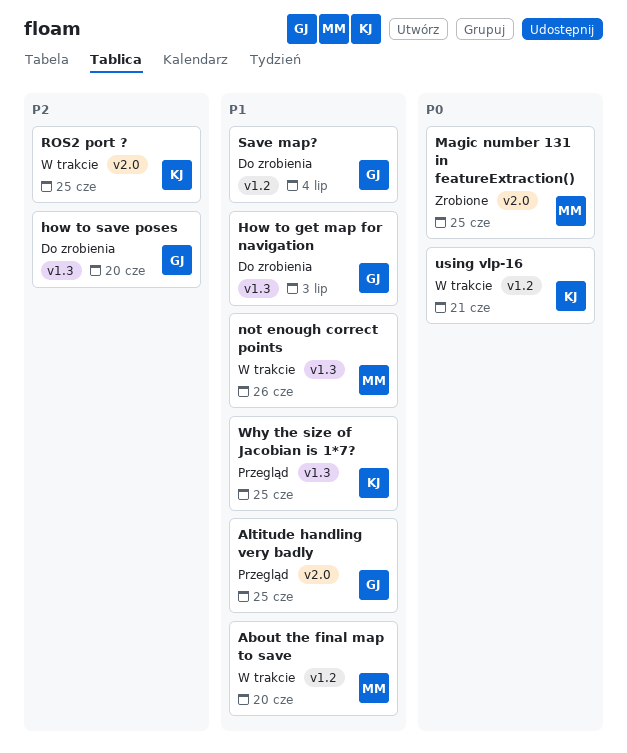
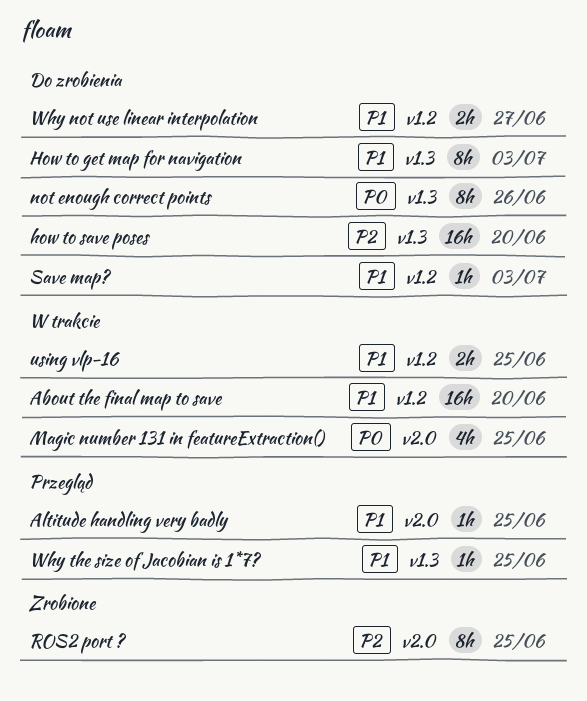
Magic number 131 in featureExtraction(), status: Zrobione -> W trakcie
not enough correct points, status: W trakcie -> Do zrobienia
not enough correct points, priority: P1 -> P0
ROS2 port ?, status: W trakcie -> Zrobione
Save map?, due: Jul 4 -> Jul 3
using vlp-16, priority: P0 -> P1
using vlp-16, due: Jun 21 -> Jun 25
Why not use linear interpolation: none -> present

